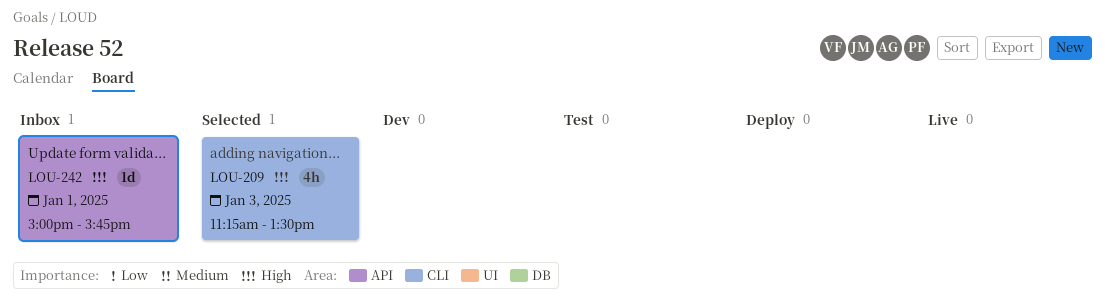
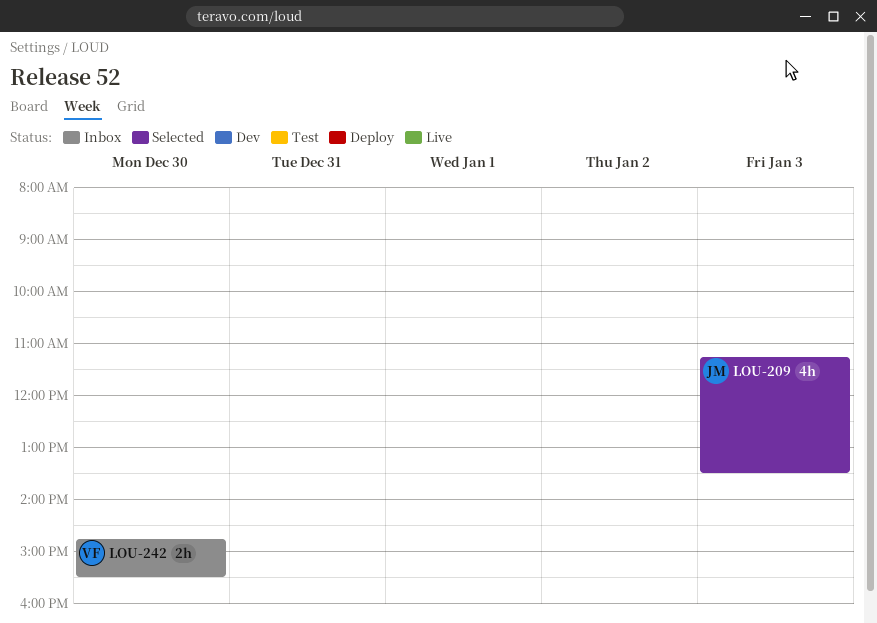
LOU-242, estimate: 1d -> 2h
LOU-242, day: Jan 1 -> Dec 30
LOU-242, begins: 15:00 -> 14:45
LOU-242, ends: 15:45 -> 15:30

